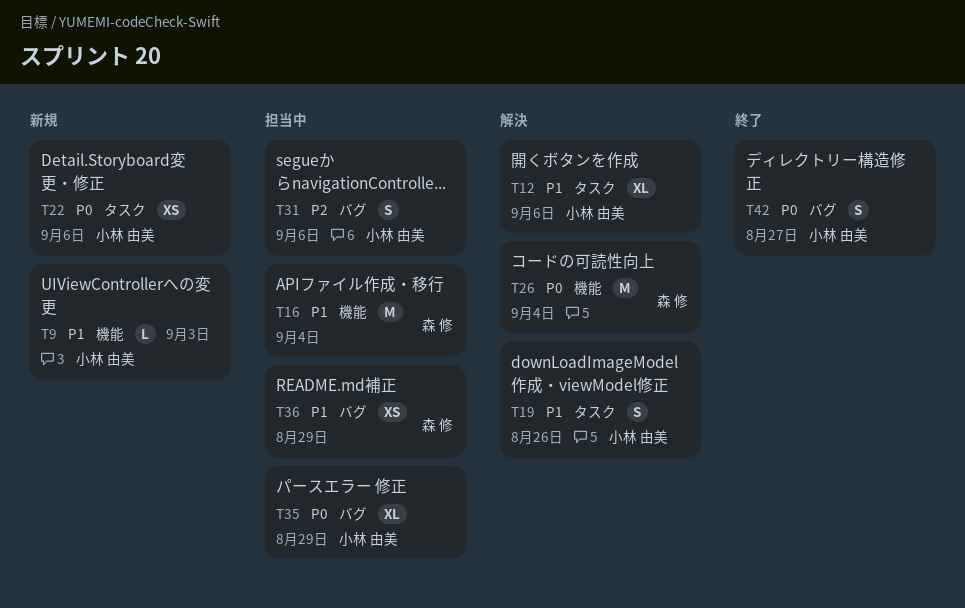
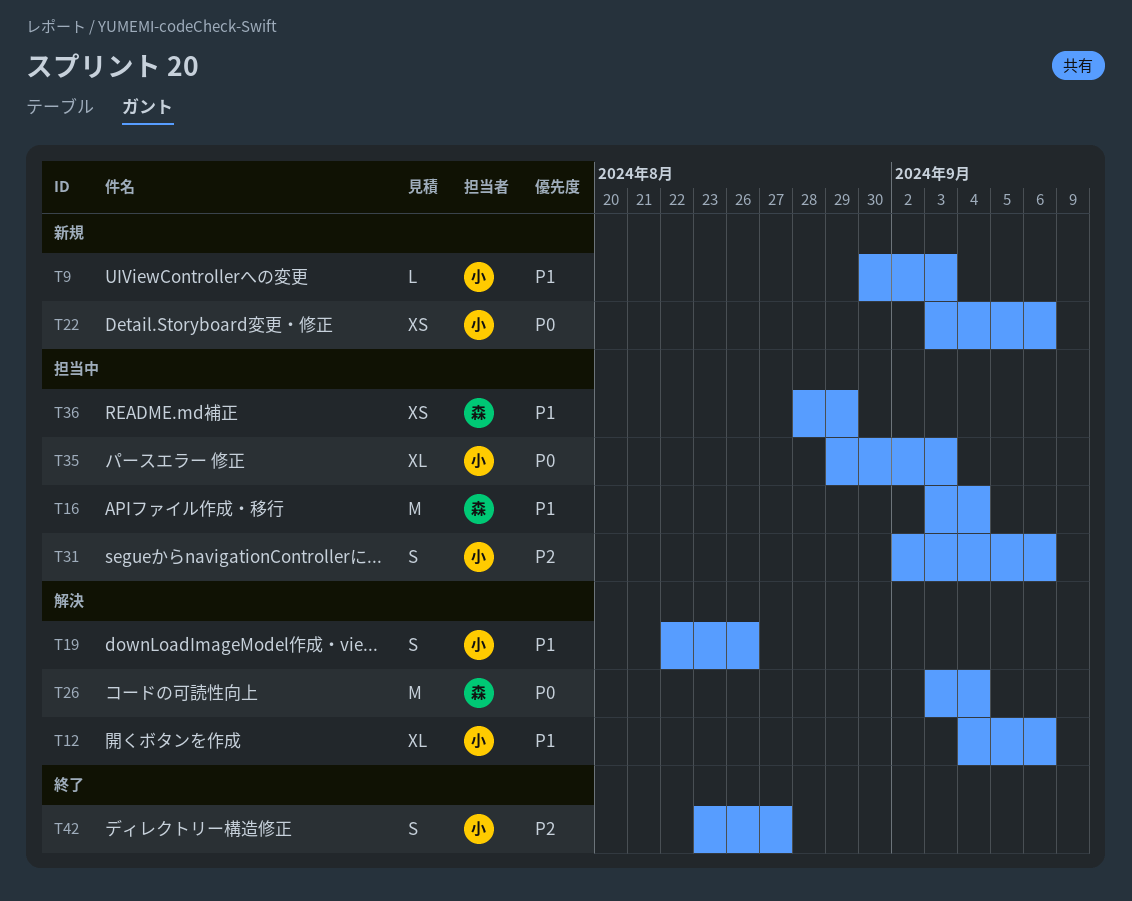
T35, due: Aug 29 -> Sep 3
T42, priority: P0 -> P2

